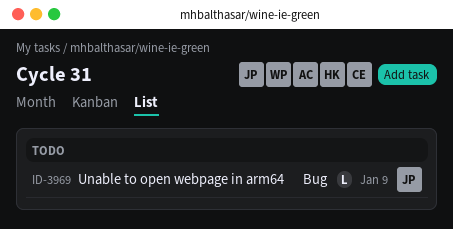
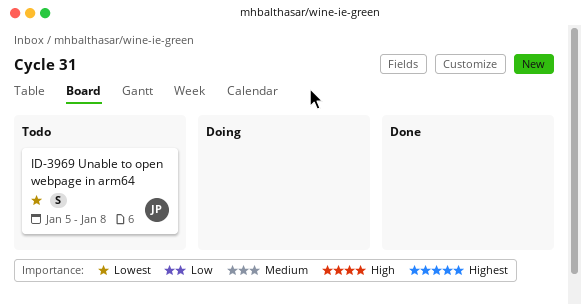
ID-3969, estimate: L -> S
ID-3969, due: Jan 9 -> Jan 8

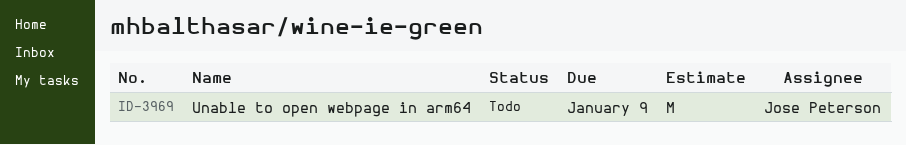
ID-3969, estimate: S -> M
ID-3969, due: Jan 8 -> Jan 9

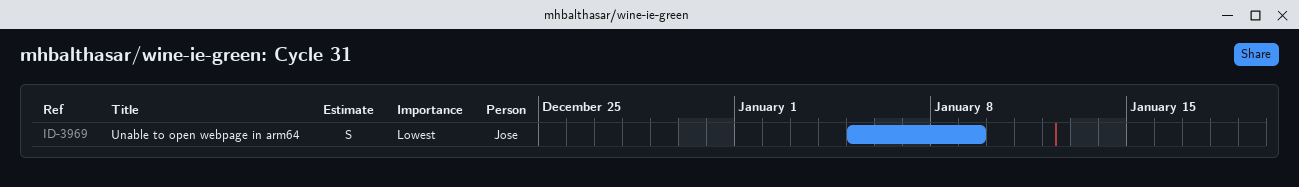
ID-3969, estimate: M -> S

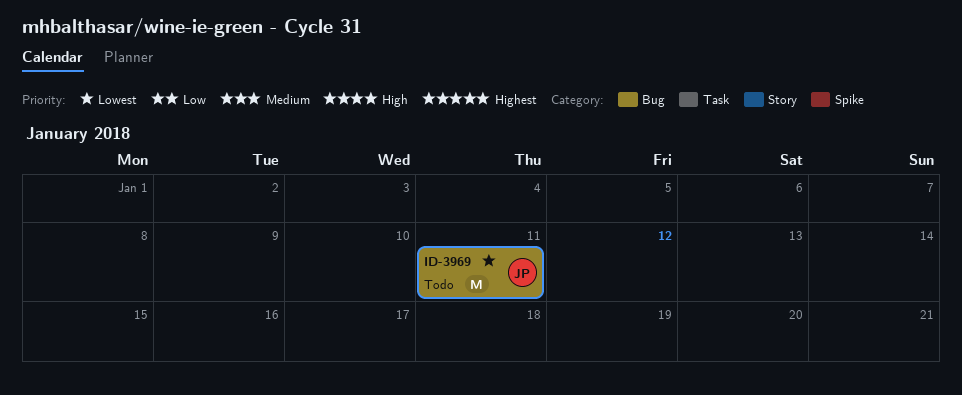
ID-3969, estimate: S -> M
ID-3969, due: Jan 9 -> Jan 11

